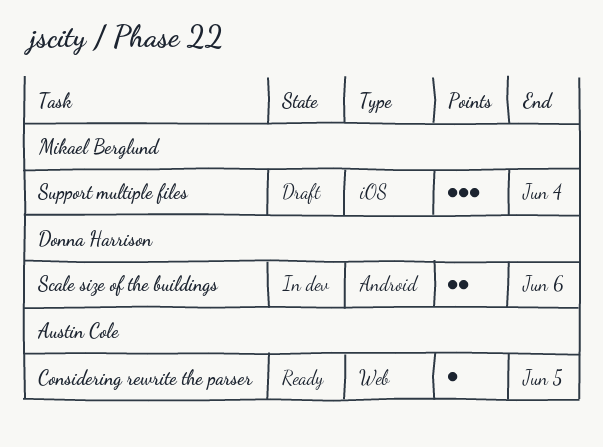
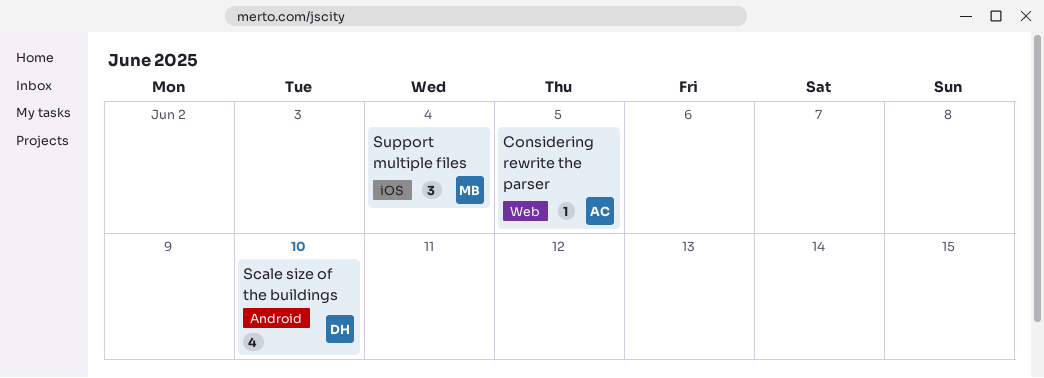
Scale size of the buildings, estimate: 2 -> 4
Scale size of the buildings, due: Jun 6 -> Jun 10

